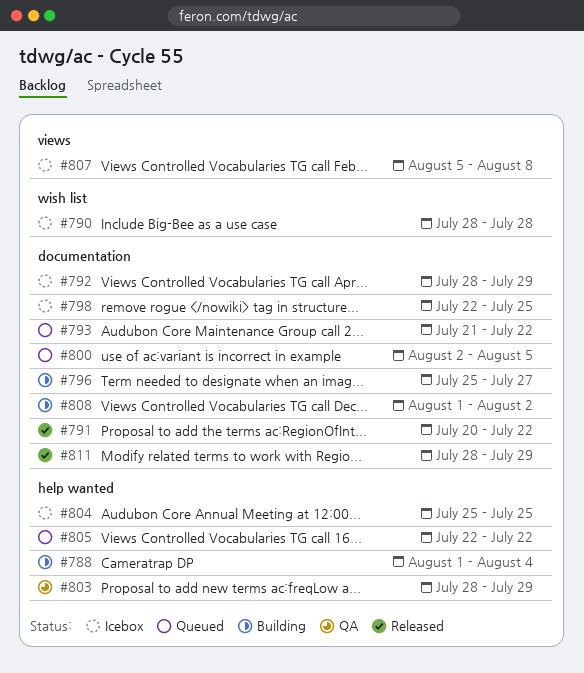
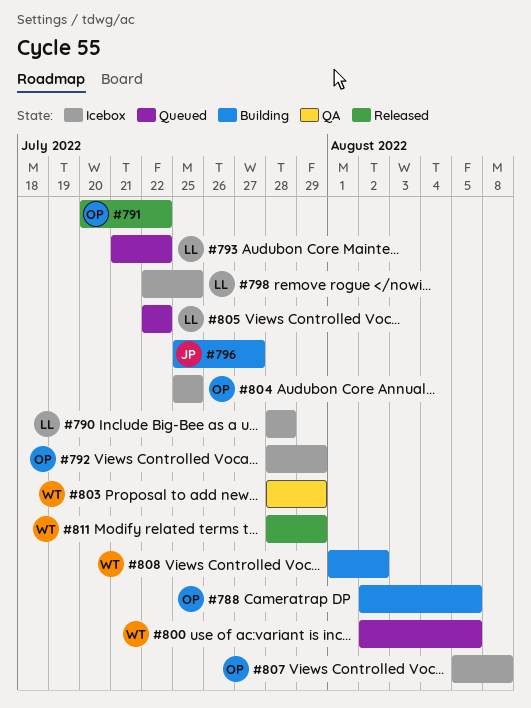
#788, start: Aug 1 -> Aug 2
#788, due: Aug 4 -> Aug 5

